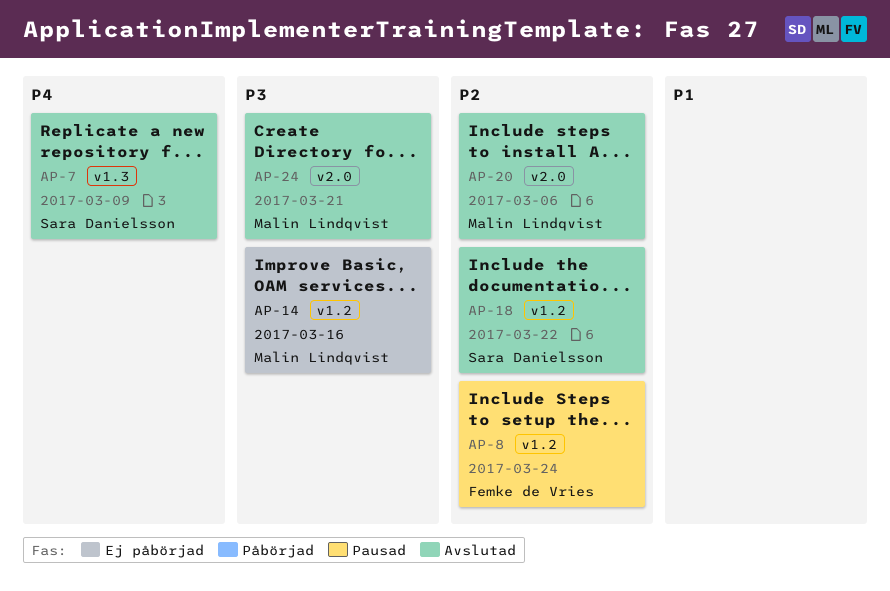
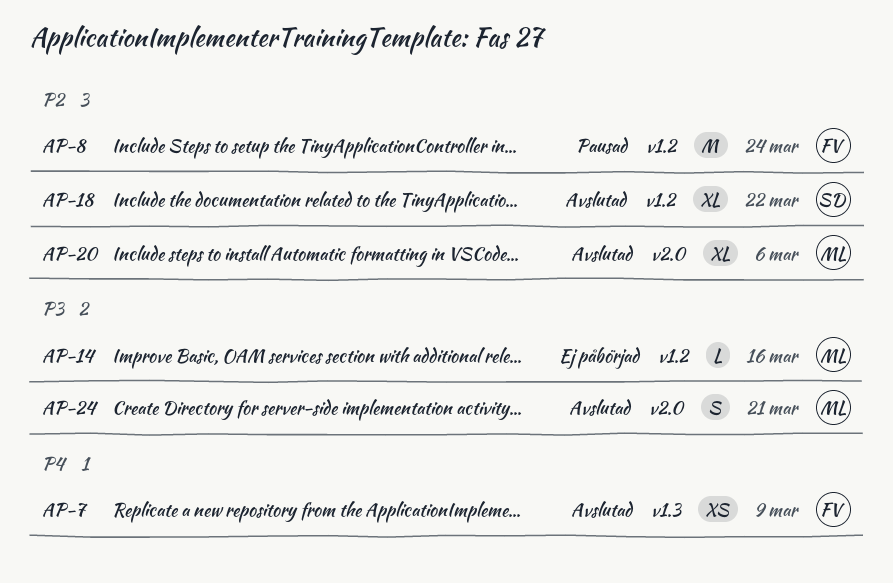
AP-7, owner: Sara Danielsson -> Femke de Vries

